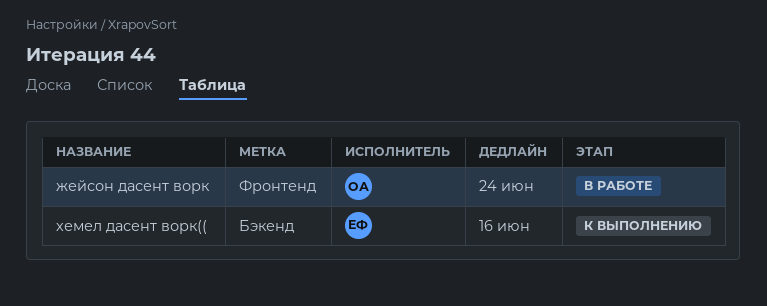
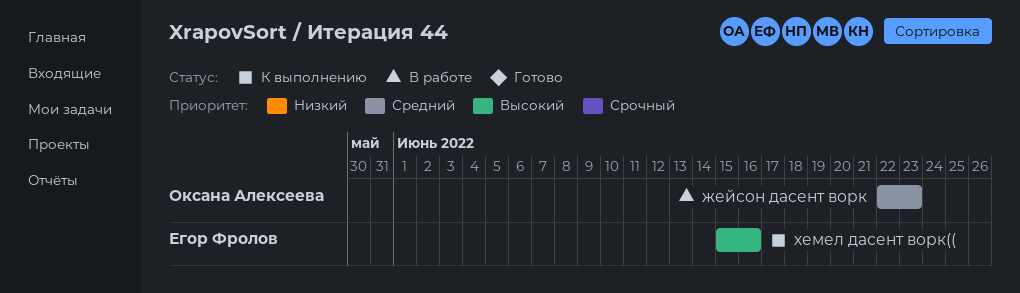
жейсон дасент ворк, due: Jun 24 -> Jun 23

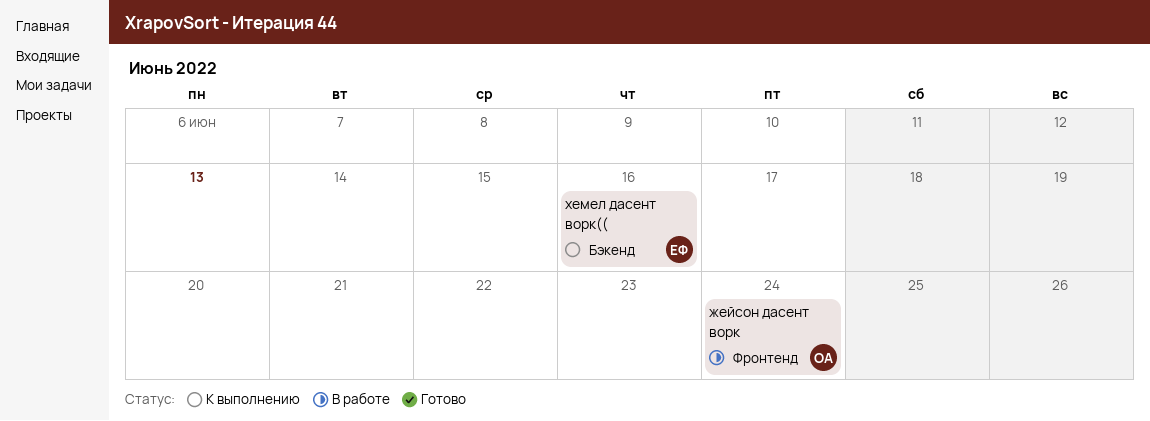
жейсон дасент ворк, due: Jun 23 -> Jun 24

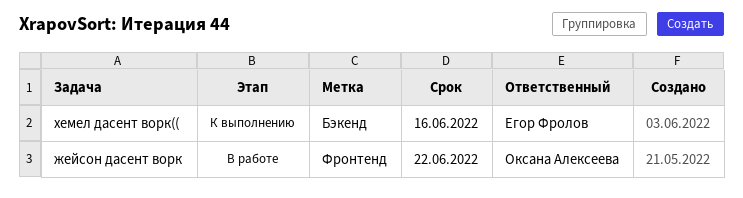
жейсон дасент ворк, due: Jun 24 -> Jun 22

